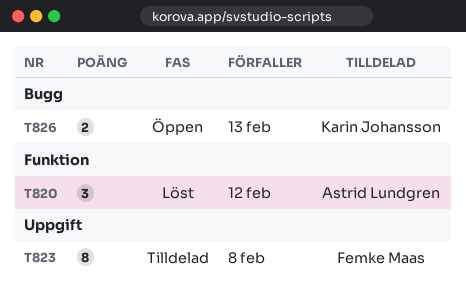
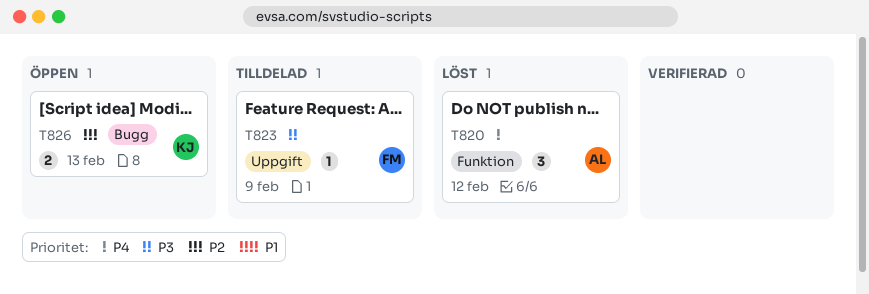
T823, estimate: 8 -> 1
T823, due: Feb 8 -> Feb 9

